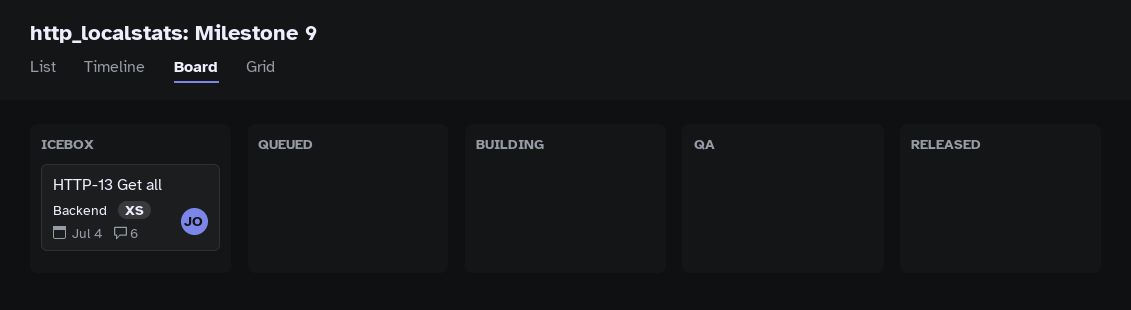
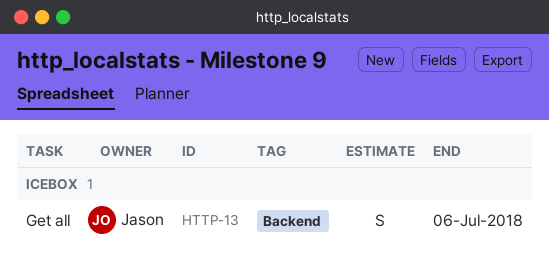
HTTP-13, estimate: XS -> S
HTTP-13, due: Jul 4 -> Jul 6

